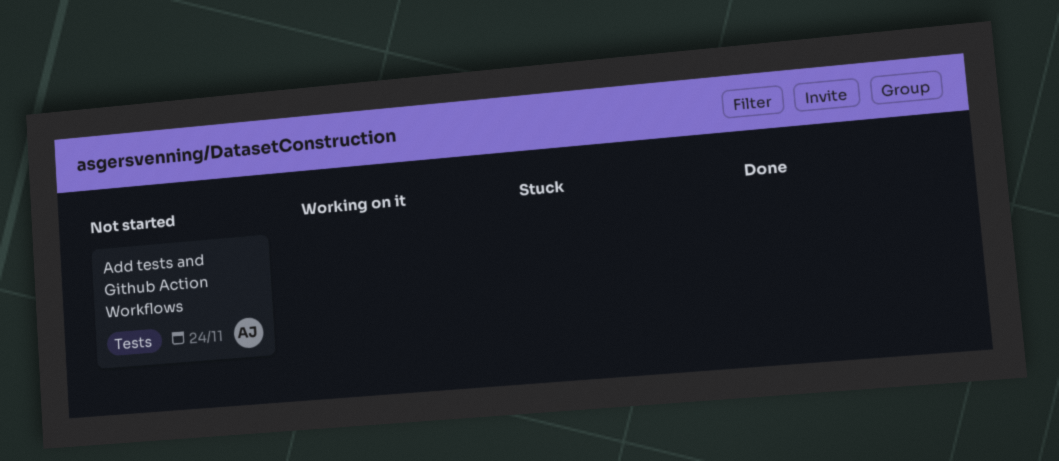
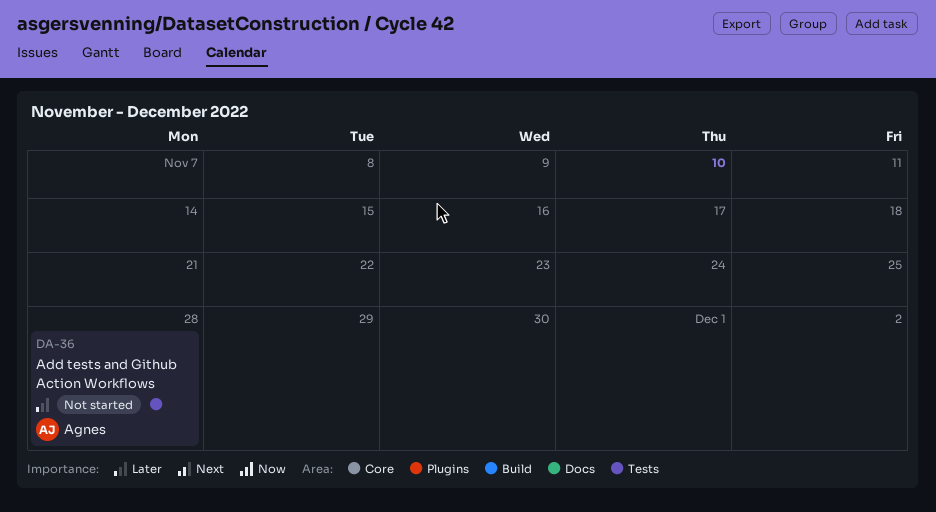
Add tests and Github Action Workflows, due: Nov 24 -> Nov 28

